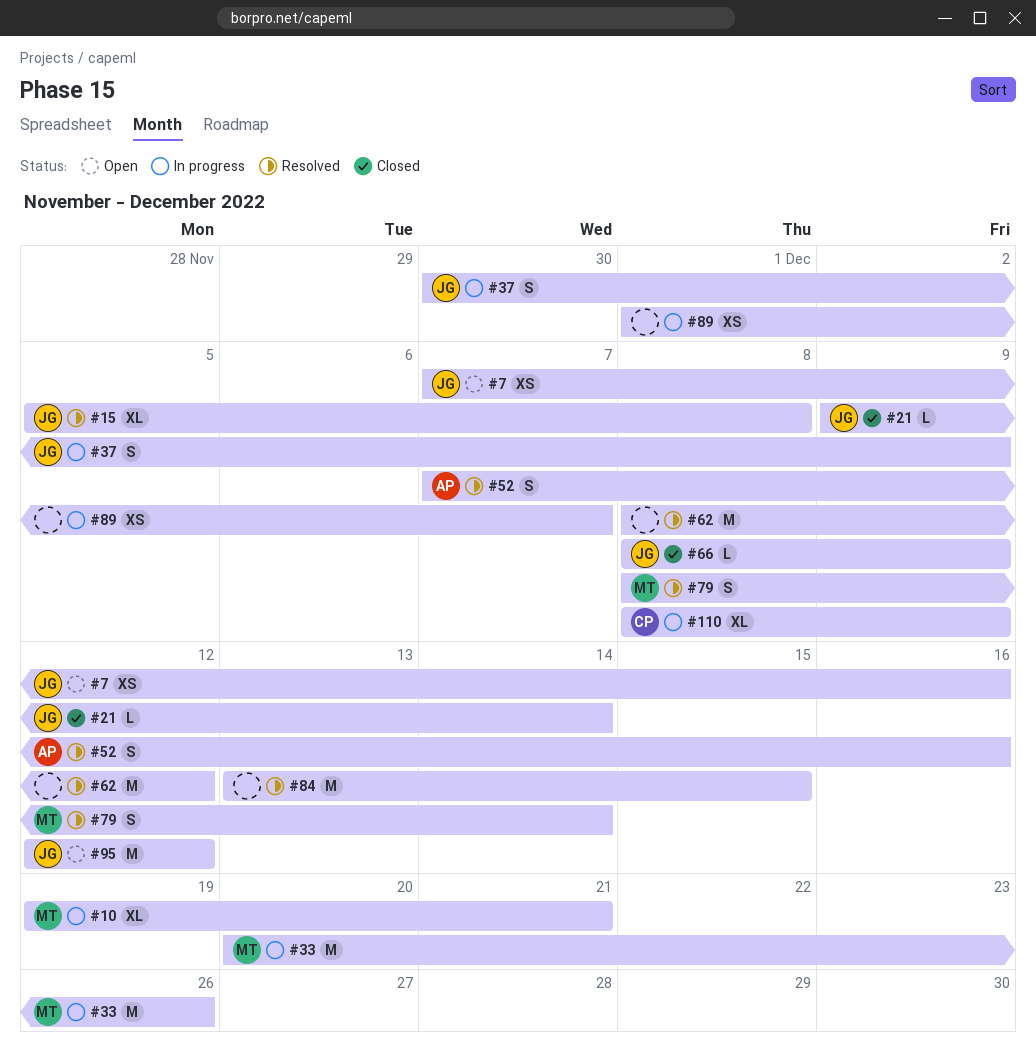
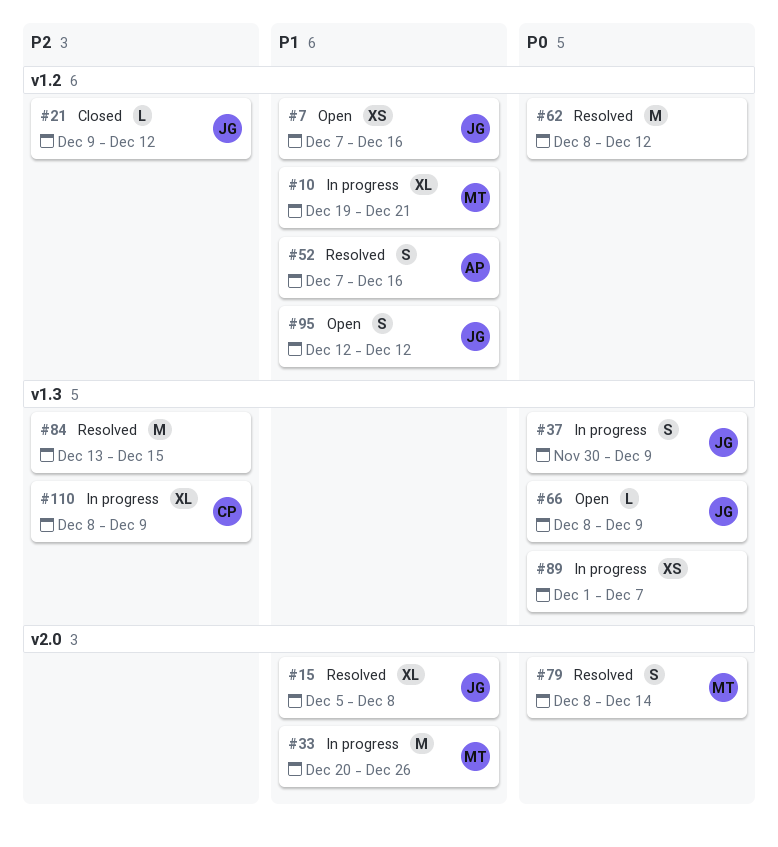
#21, due: Dec 14 -> Dec 12
#66, status: Closed -> Open
#95, estimate: M -> S

